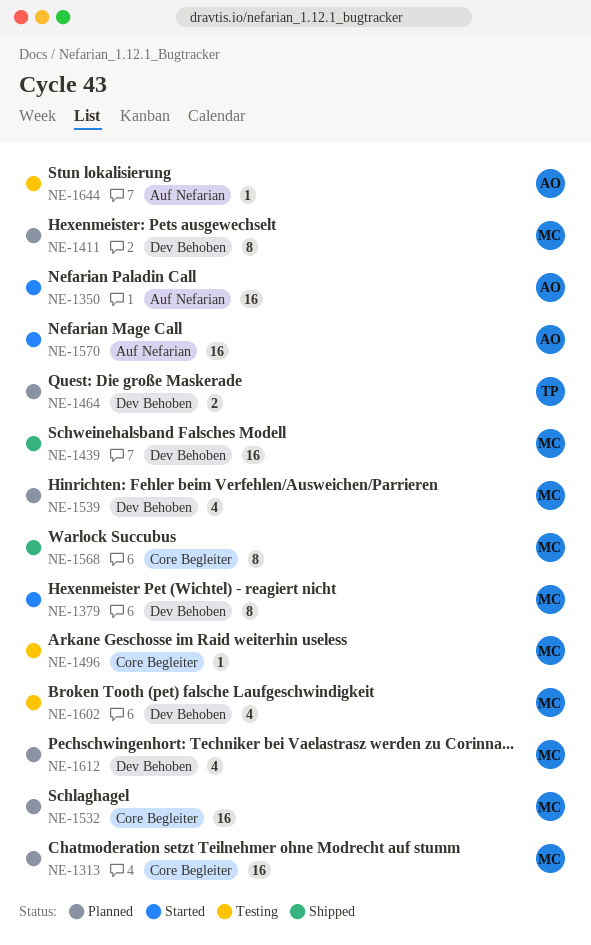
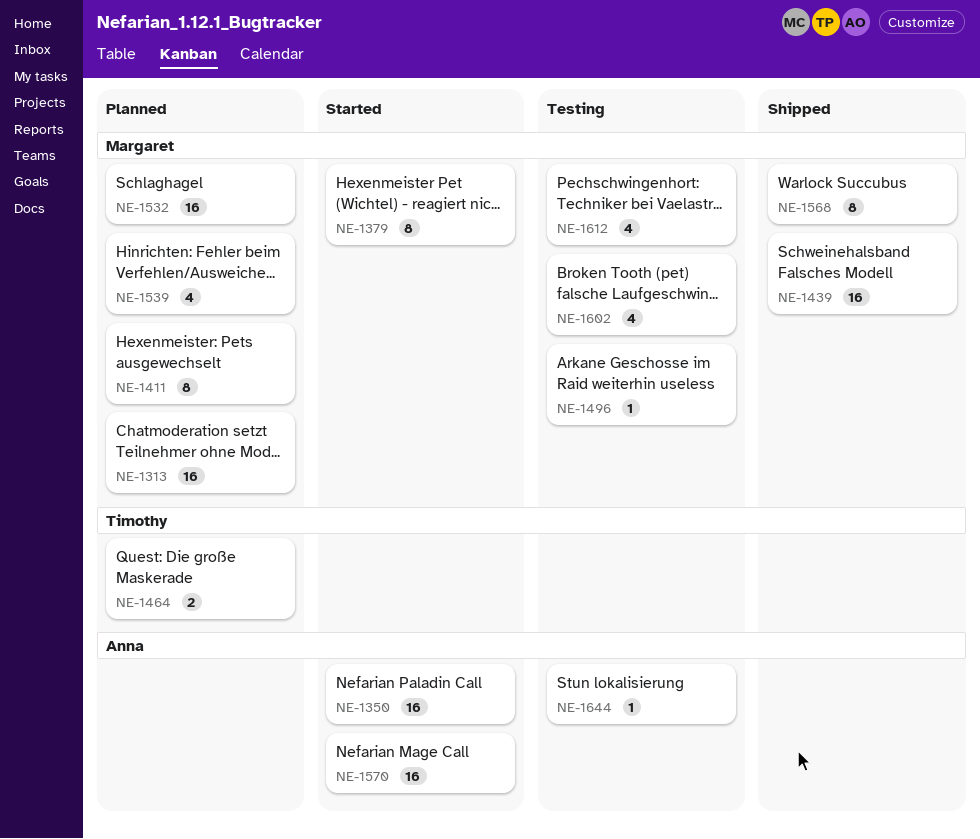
NE-1612, status: Planned -> Testing

